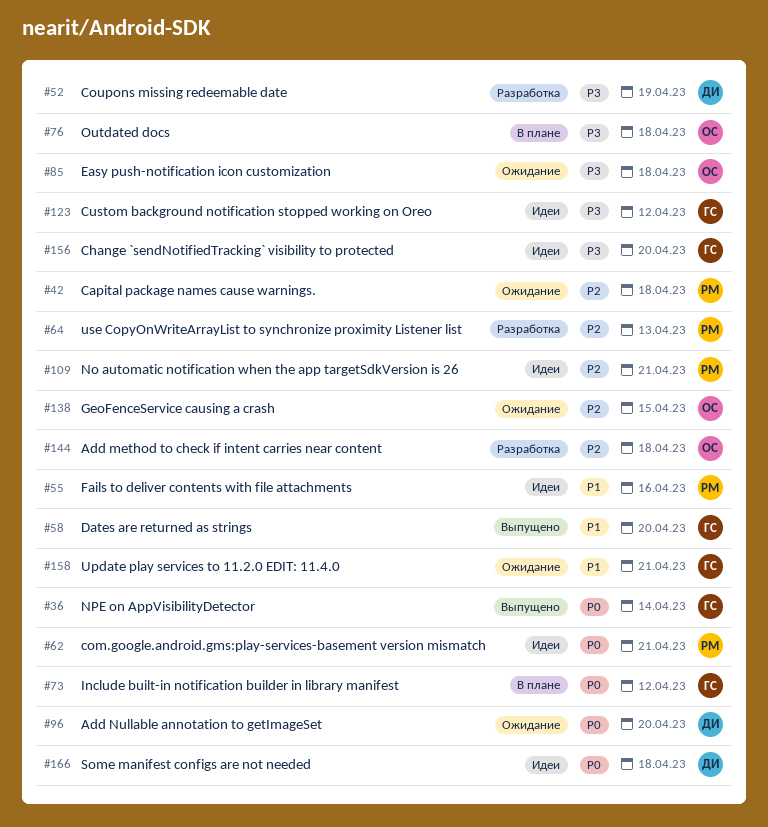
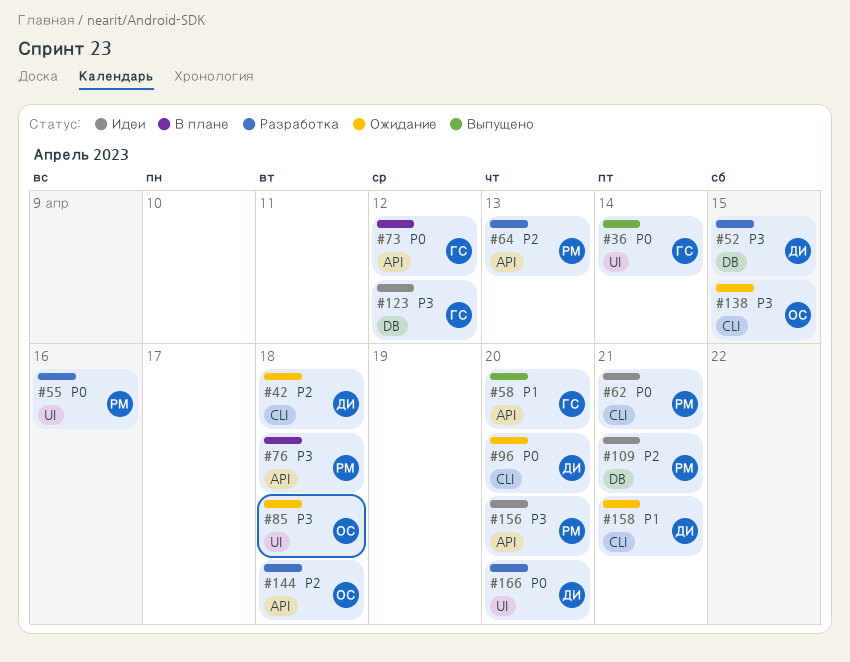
#42, owner: РМ -> ДИ
#52, due: Apr 19 -> Apr 15
#55, status: Идеи -> Разработка
#55, priority: P1 -> P0
#76, owner: ОС -> РМ
#138, priority: P2 -> P3
#156, owner: ГС -> РМ
#158, owner: ГС -> ДИ
#166, status: Идеи -> Разработка
#166, due: Apr 18 -> Apr 20

